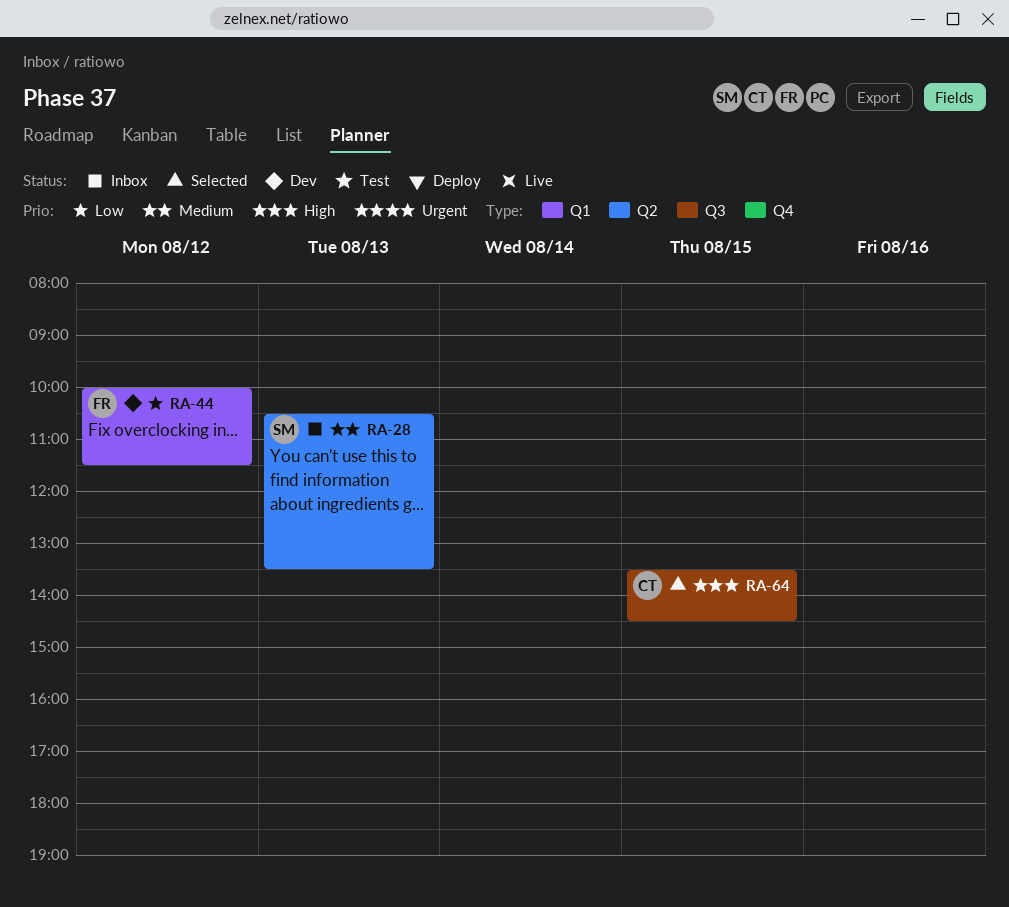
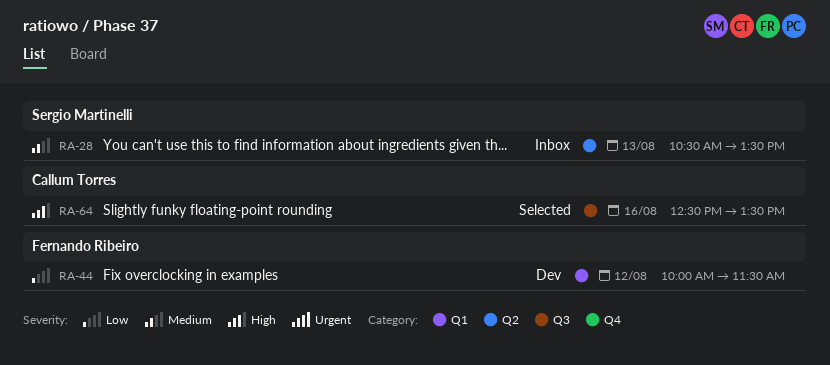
RA-64, day: Aug 15 -> Aug 16
RA-64, begins: 13:30 -> 12:30
RA-64, ends: 14:30 -> 13:30

